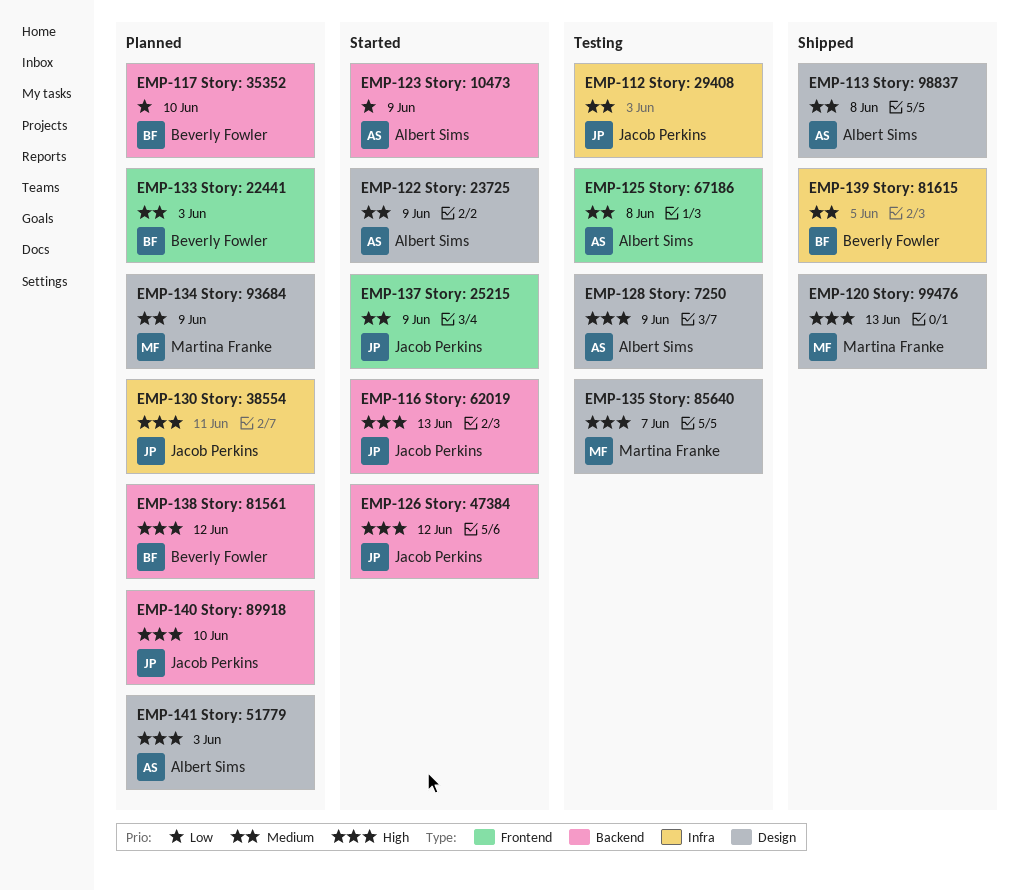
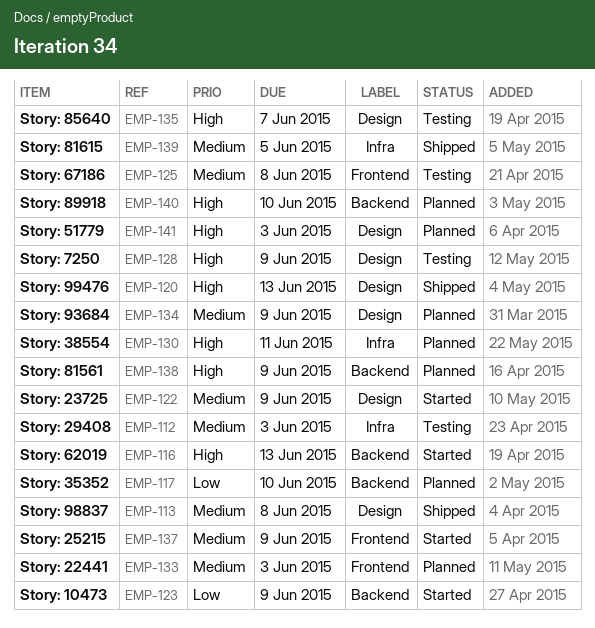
EMP-126: present -> none
EMP-138, due: Jun 12 -> Jun 9

